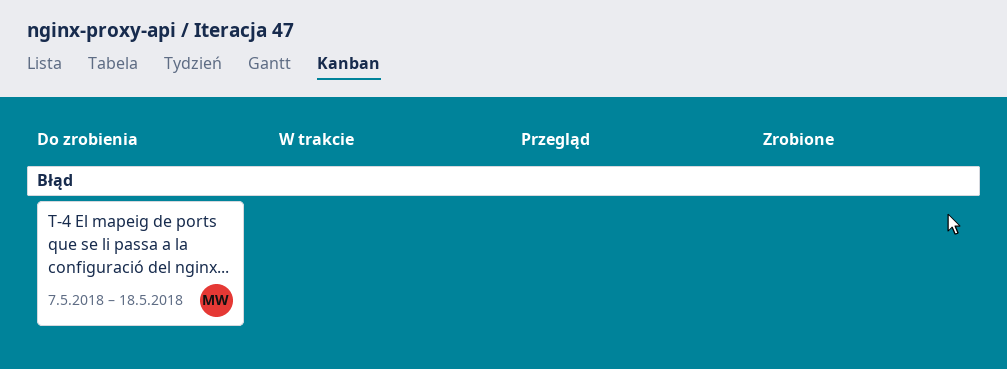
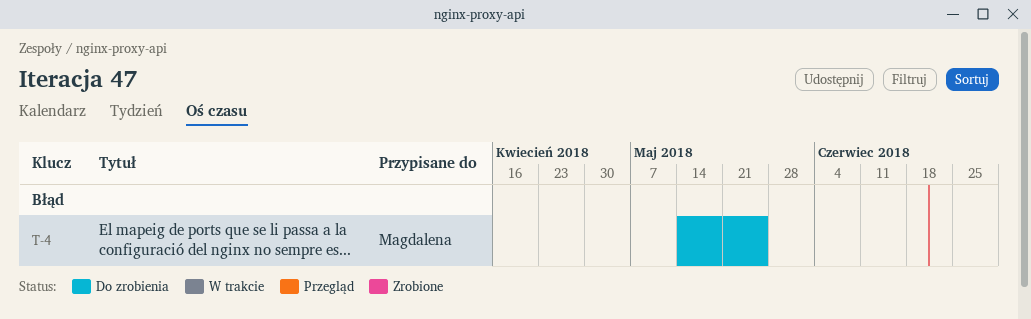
T-4, start: May 7 -> May 14
T-4, due: May 18 -> May 25

